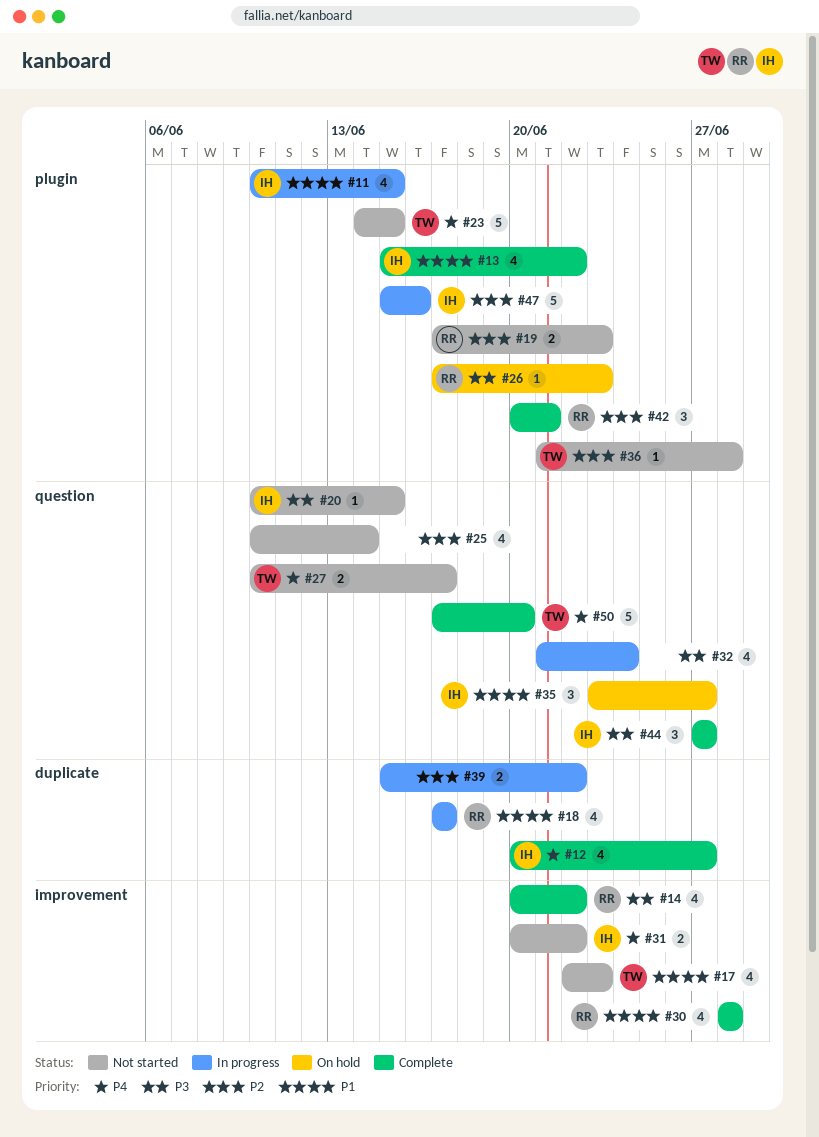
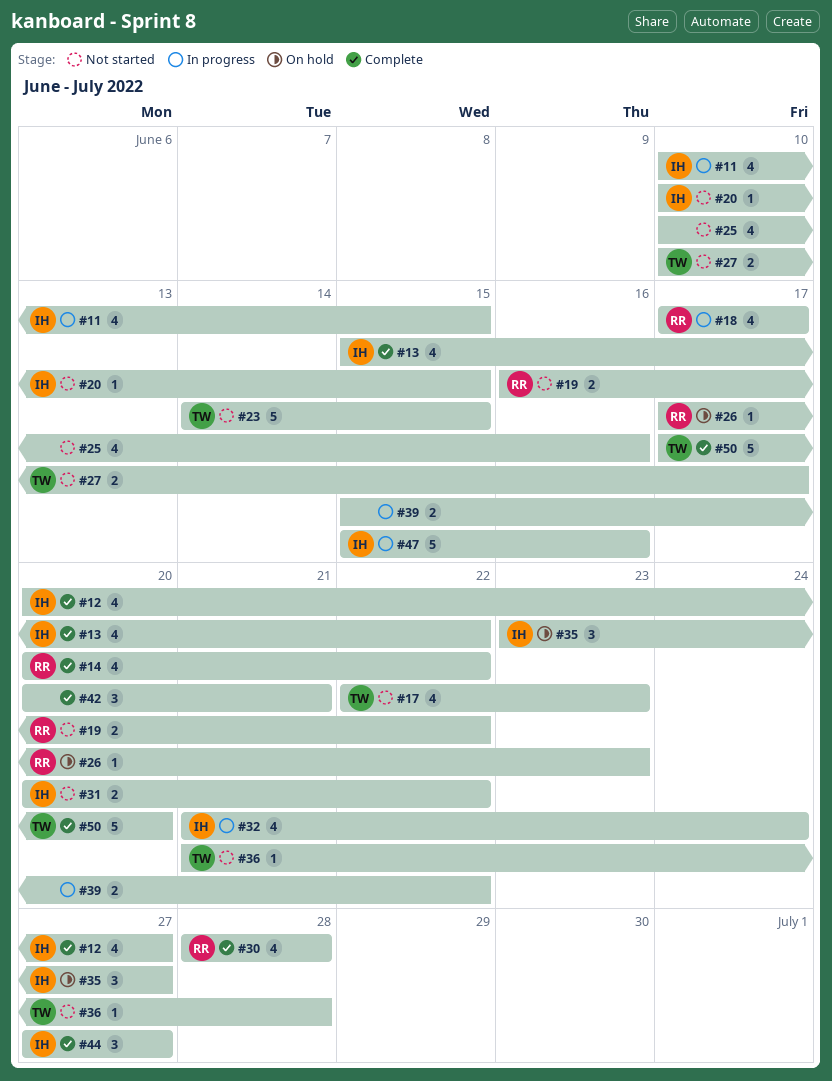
#19, start: Jun 17 -> Jun 16
#19, due: Jun 23 -> Jun 22
#25, due: Jun 14 -> Jun 16
#32, owner: none -> IH
#42, owner: RR -> none

